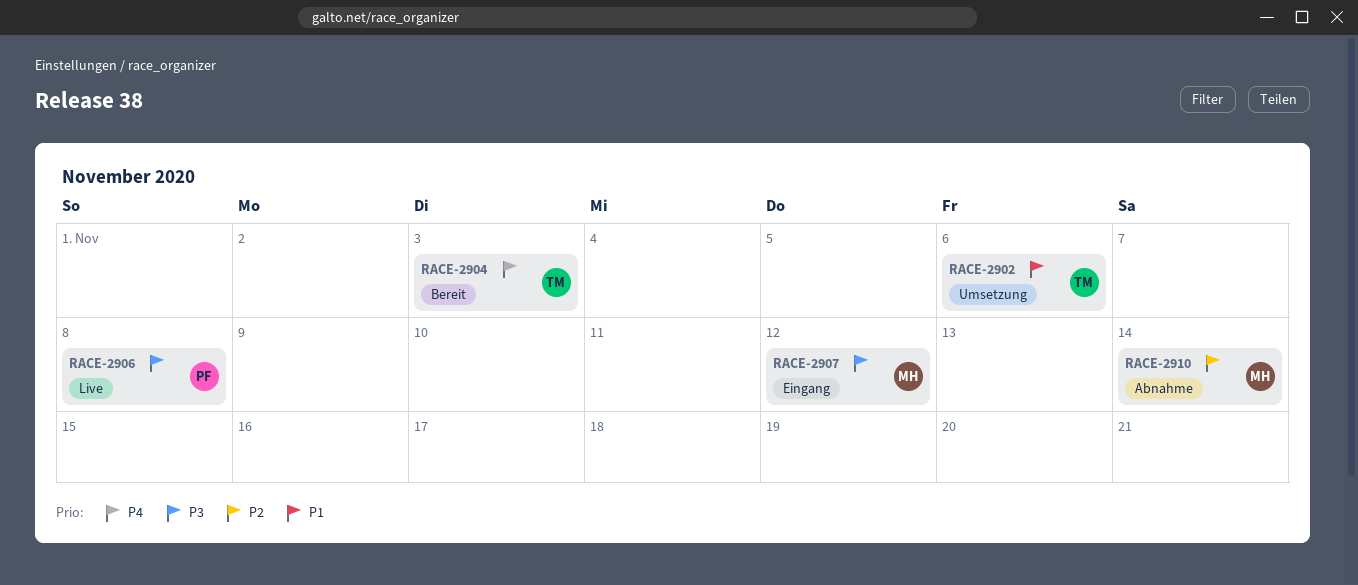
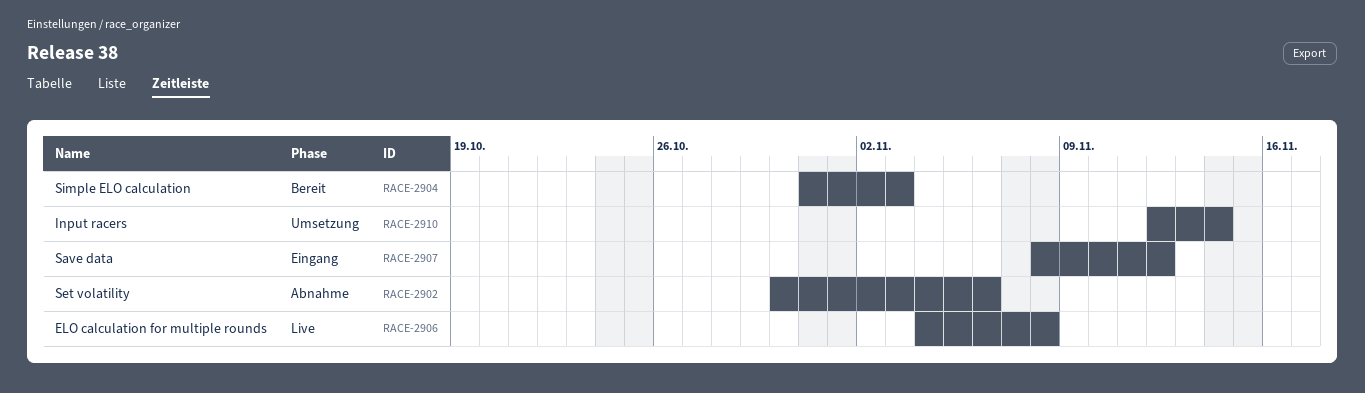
RACE-2902, status: Umsetzung -> Abnahme
RACE-2910, status: Abnahme -> Umsetzung

